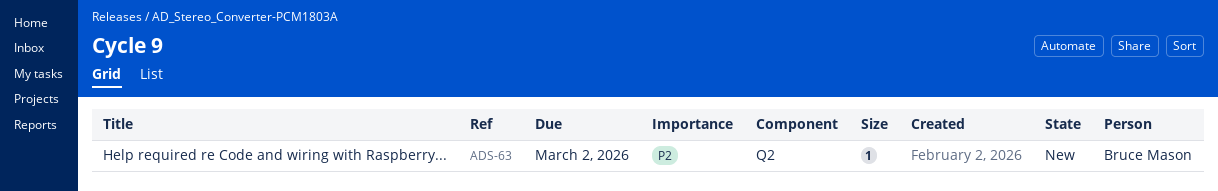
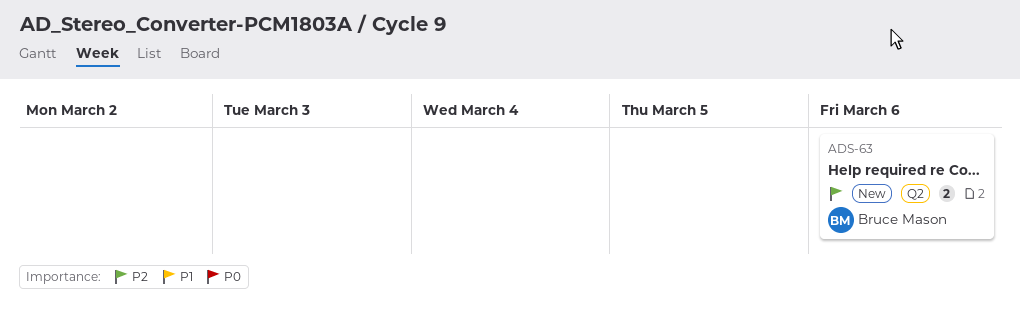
ADS-63, estimate: 1 -> 2
ADS-63, due: Mar 2 -> Mar 6

